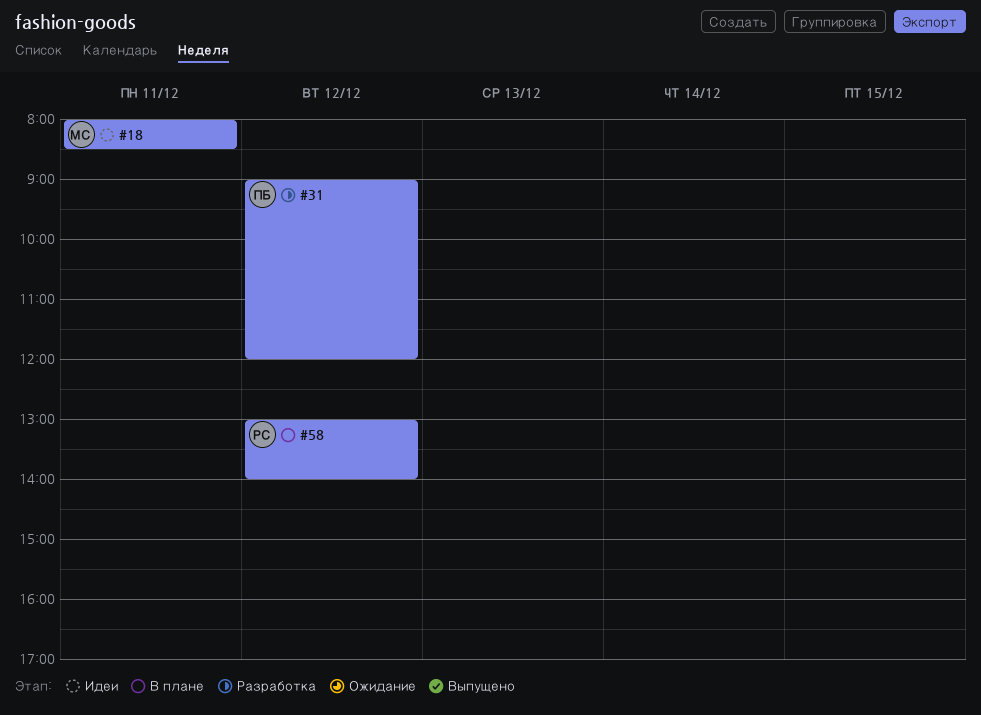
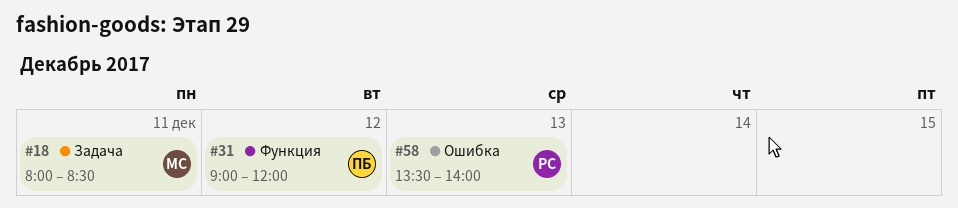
#58, day: Dec 12 -> Dec 13
#58, begins: 13:00 -> 13:30

